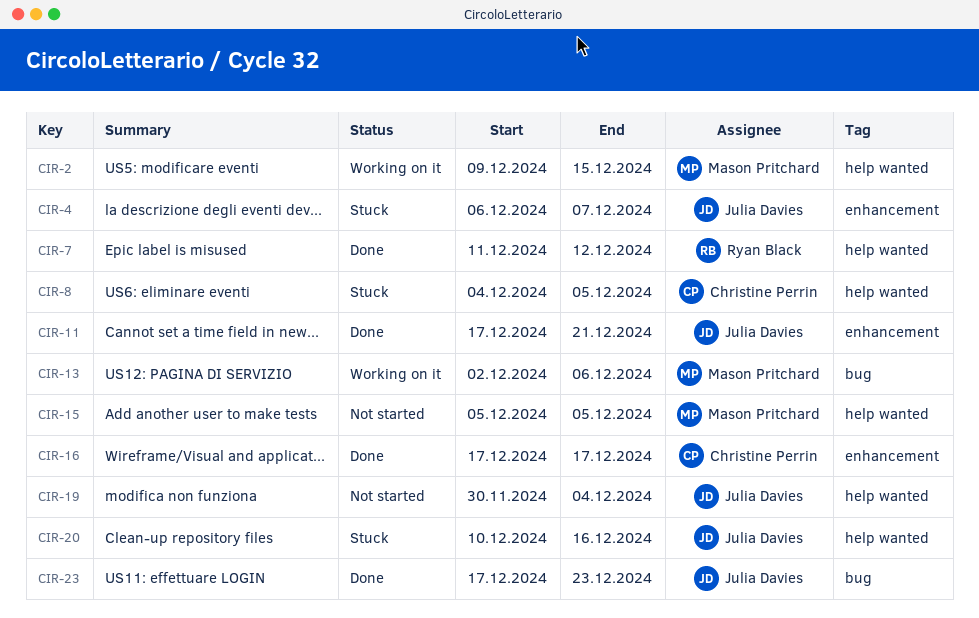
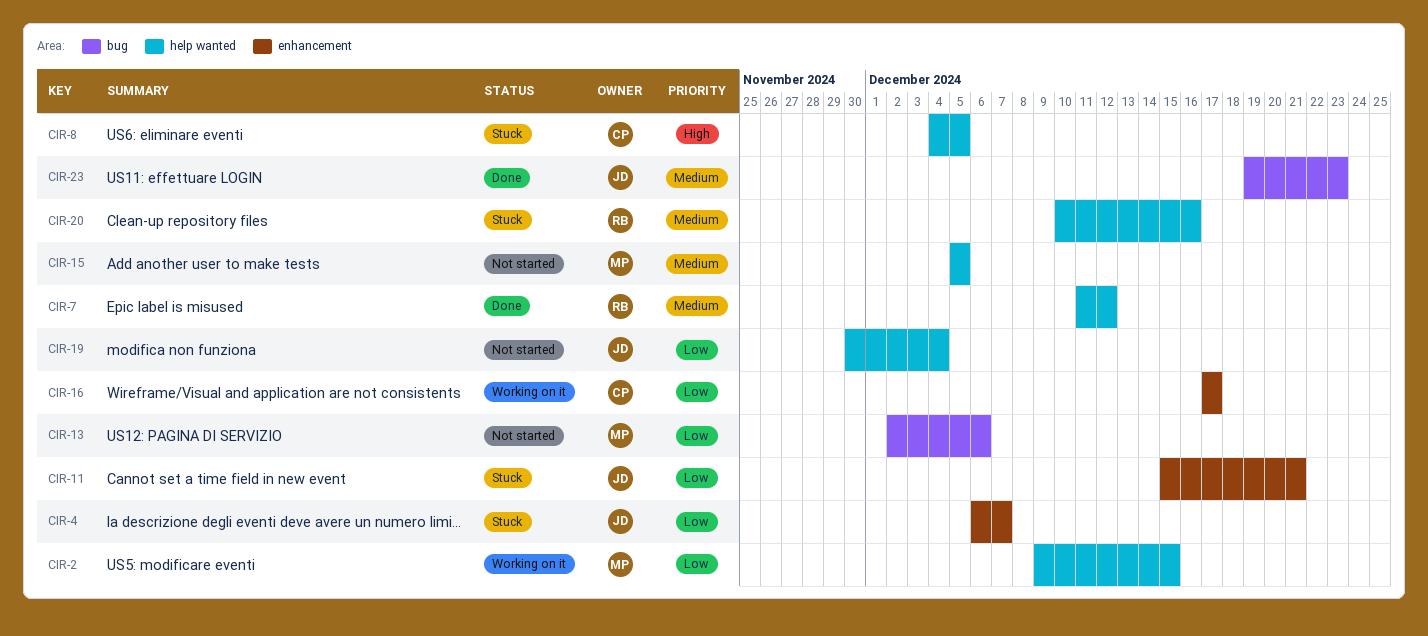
CIR-11, status: Done -> Stuck
CIR-11, start: Dec 17 -> Dec 15
CIR-13, status: Working on it -> Not started
CIR-16, status: Done -> Working on it
CIR-20, owner: Julia Davies -> Ryan Black
CIR-23, start: Dec 17 -> Dec 19

